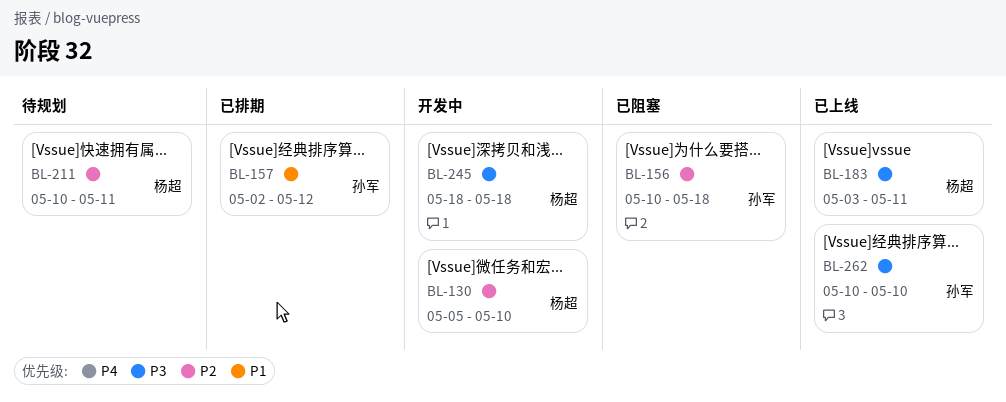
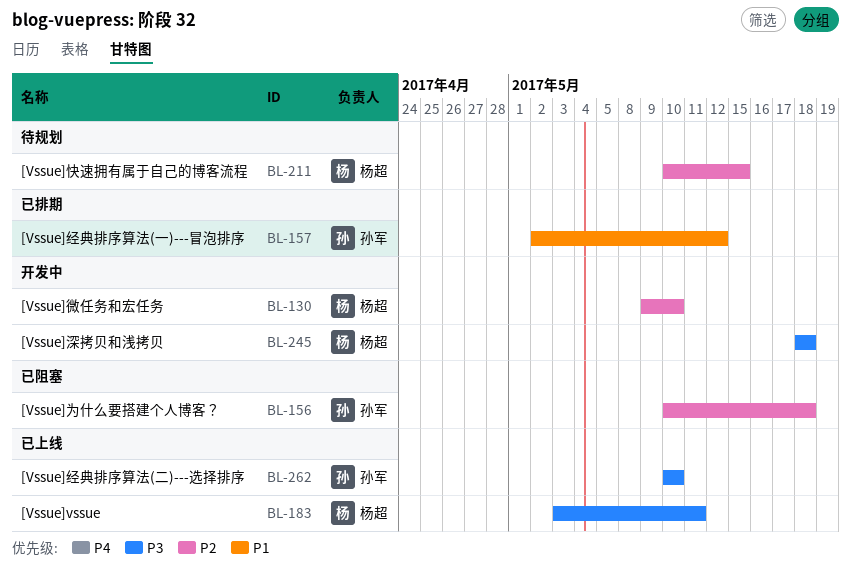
BL-130, start: May 5 -> May 9
BL-211, due: May 11 -> May 15

